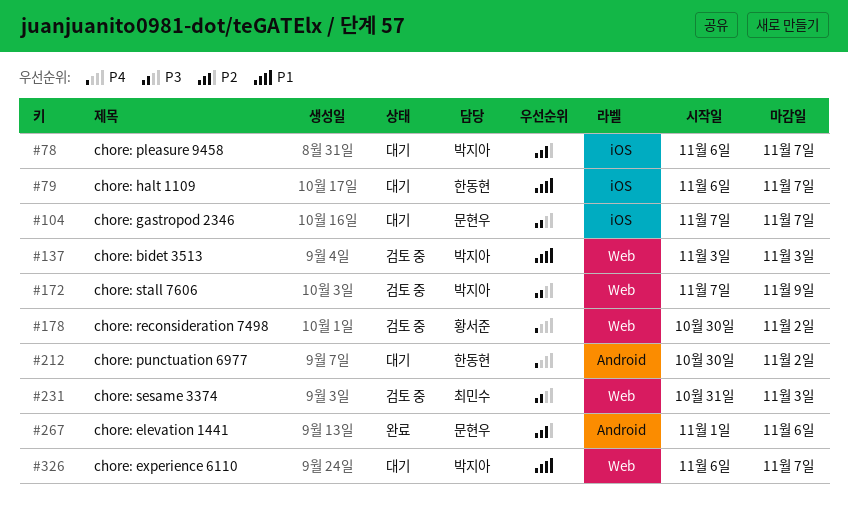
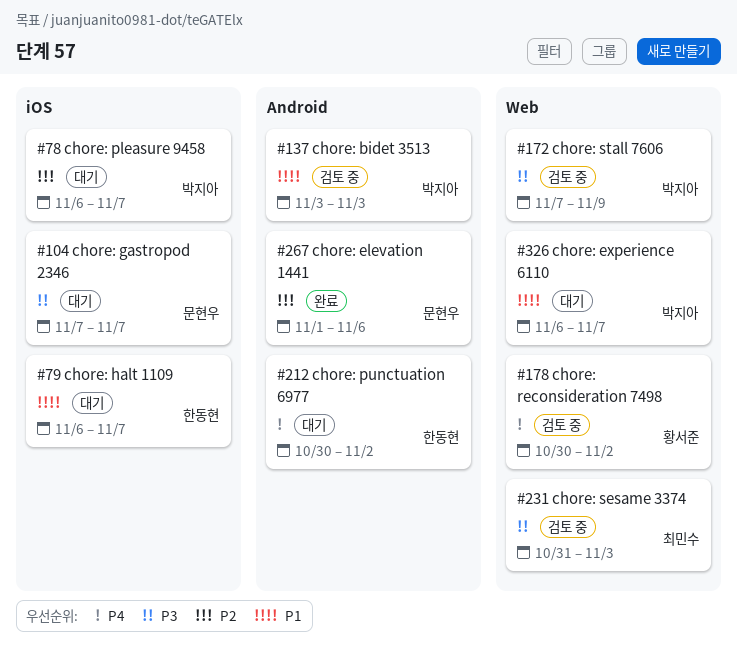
#137, label: Web -> Android

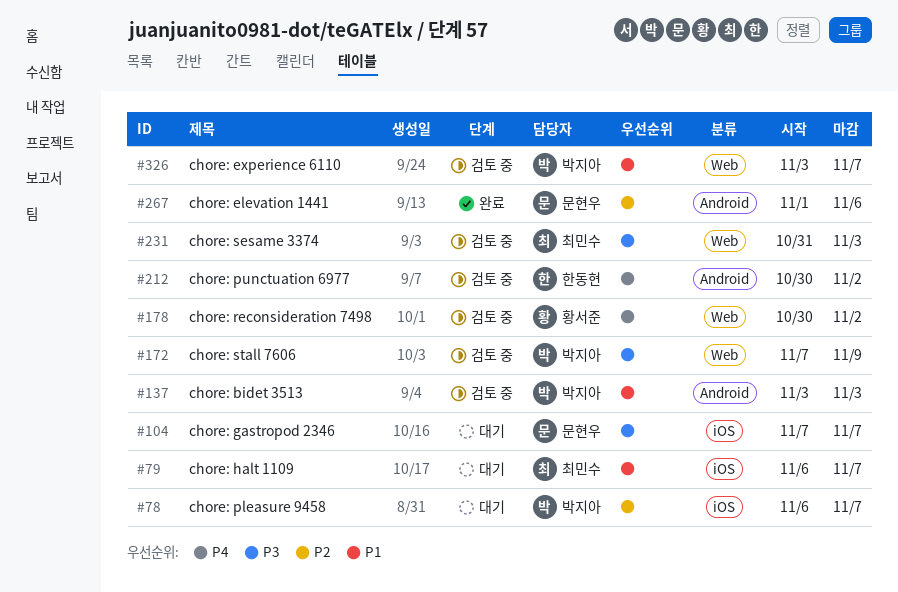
#79, owner: 한동현 -> 최민수
#212, status: 대기 -> 검토 중
#326, status: 대기 -> 검토 중
#326, start: Nov 6 -> Nov 3

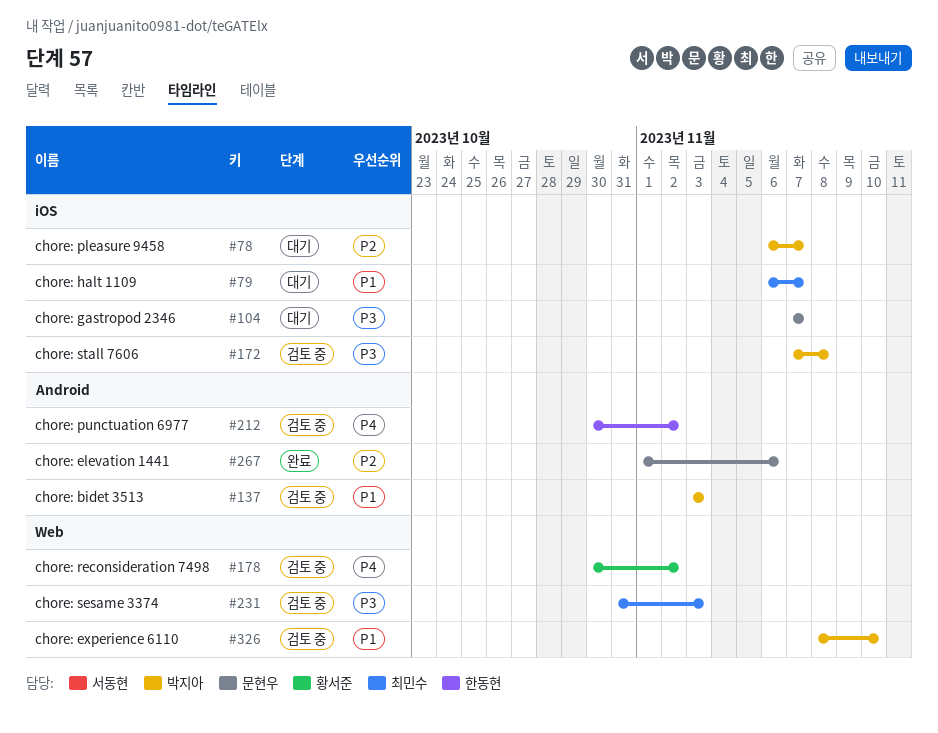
#172, label: Web -> iOS
#172, due: Nov 9 -> Nov 8
#326, start: Nov 3 -> Nov 8
#326, due: Nov 7 -> Nov 10

